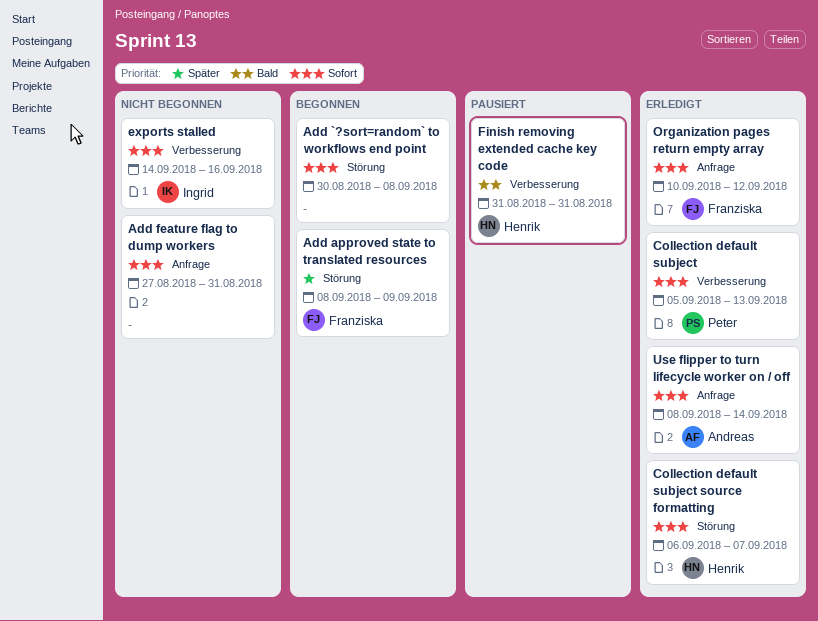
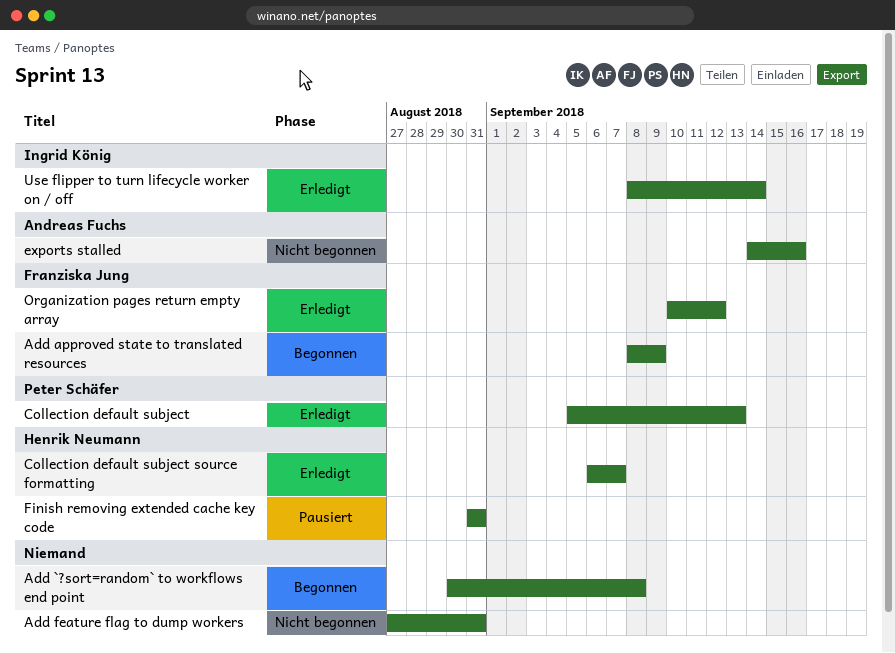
exports stalled, owner: Ingrid König -> Andreas Fuchs
Use flipper to turn lifecycle worker on / off, owner: Andreas Fuchs -> Ingrid König

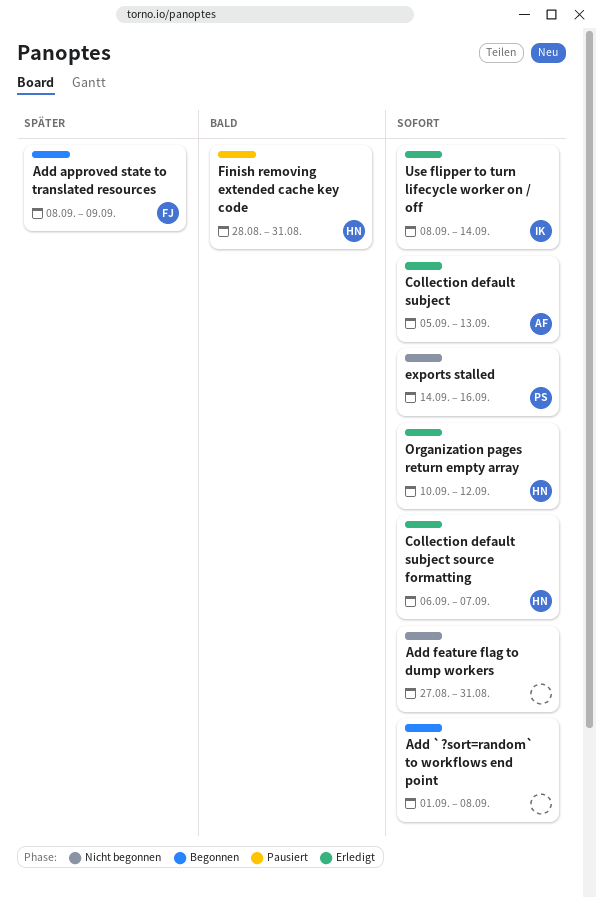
Add `?sort=random` to workflows end point, start: Aug 30 -> Sep 1
Collection default subject, owner: Peter Schäfer -> Andreas Fuchs
exports stalled, owner: Andreas Fuchs -> Peter Schäfer
Finish removing extended cache key code, start: Aug 31 -> Aug 28
Organization pages return empty array, owner: Franziska Jung -> Henrik Neumann

